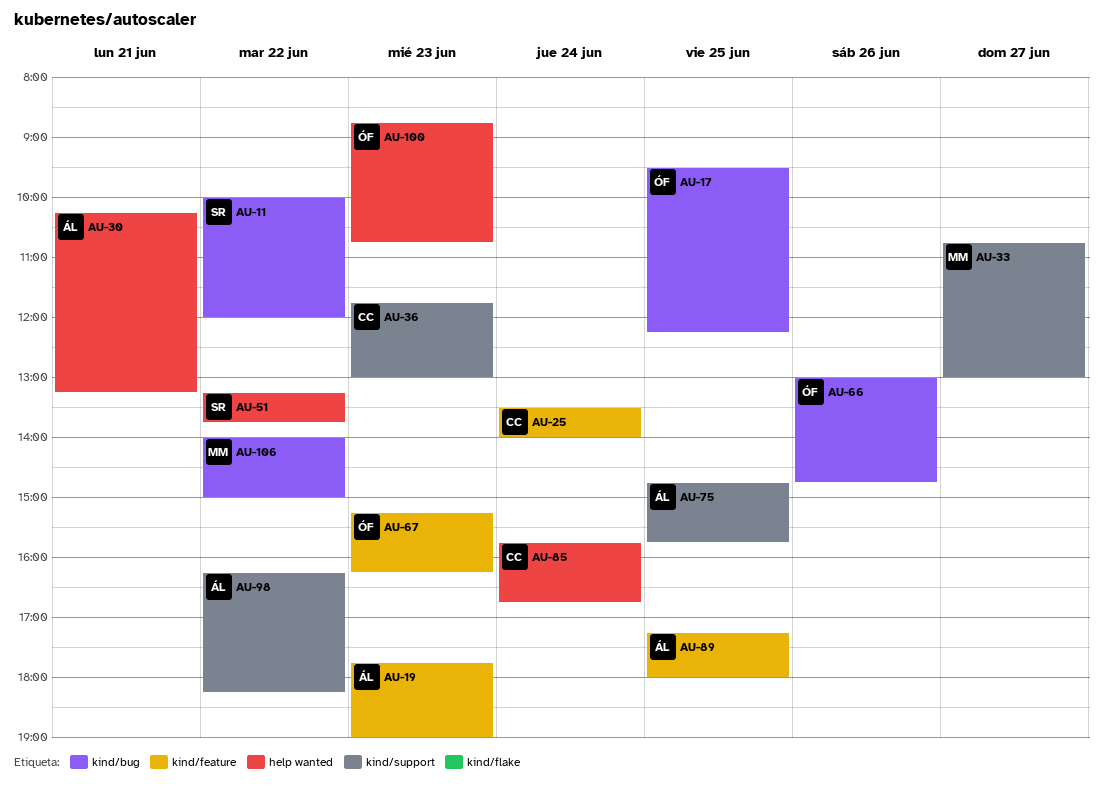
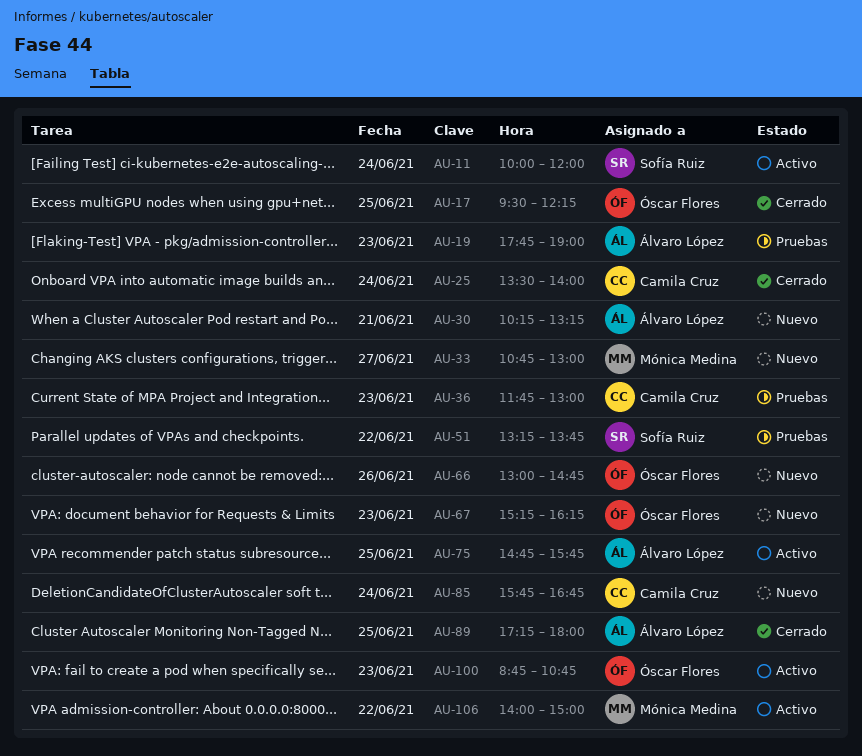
AU-11, day: Jun 22 -> Jun 24
AU-98: present -> none

